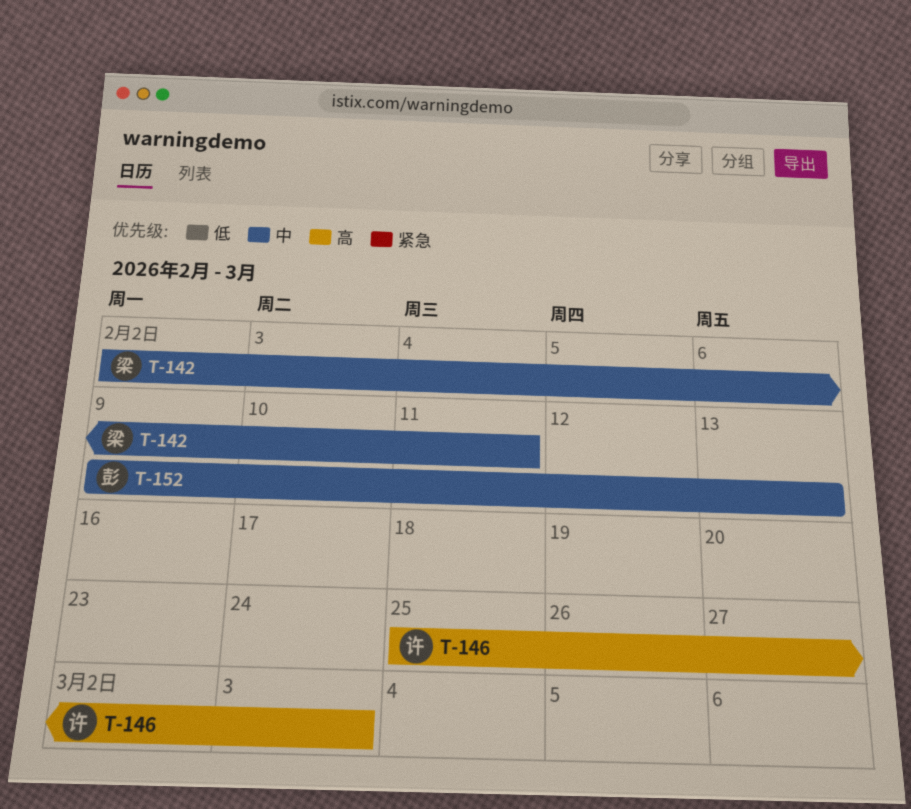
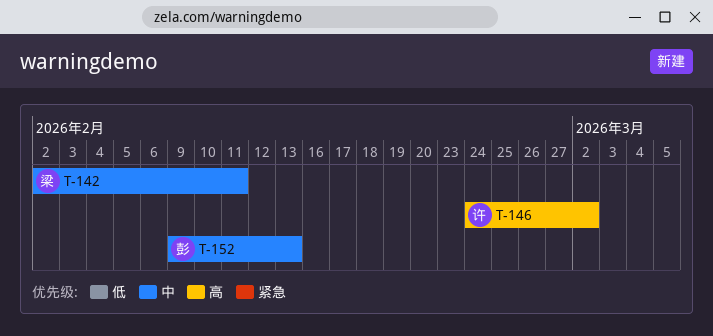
T-146, start: Feb 25 -> Feb 24
T-146, due: Mar 3 -> Mar 2

